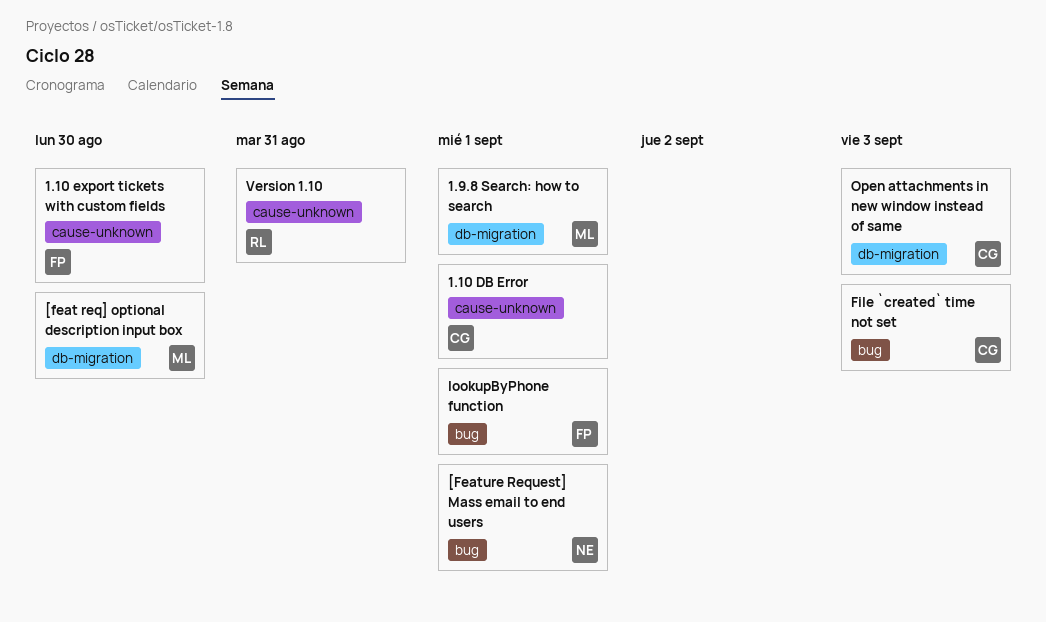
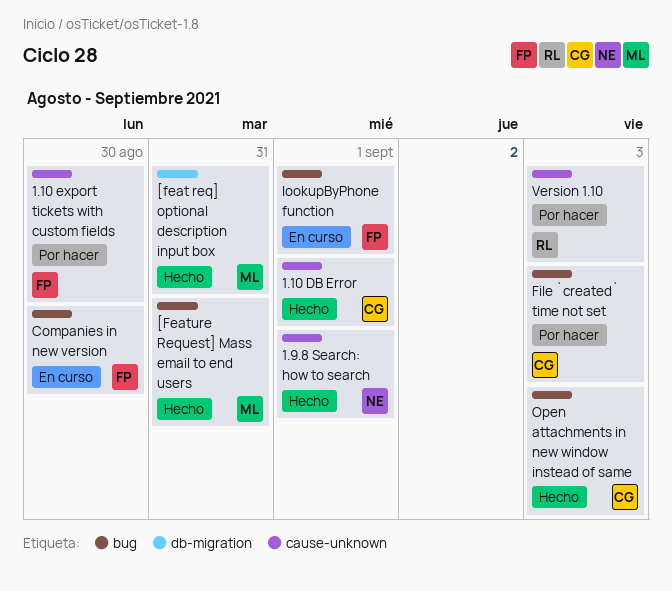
1.9.8 Search: how to search, owner: ML -> NE
1.9.8 Search: how to search, label: db-migration -> cause-unknown
[feat req] optional description input box, due: Aug 30 -> Aug 31
[Feature Request] Mass email to end users, owner: NE -> ML
[Feature Request] Mass email to end users, due: Sep 1 -> Aug 31
Companies in new version: none -> present
Open attachments in new window instead of same, label: db-migration -> bug
Version 1.10, due: Aug 31 -> Sep 3

